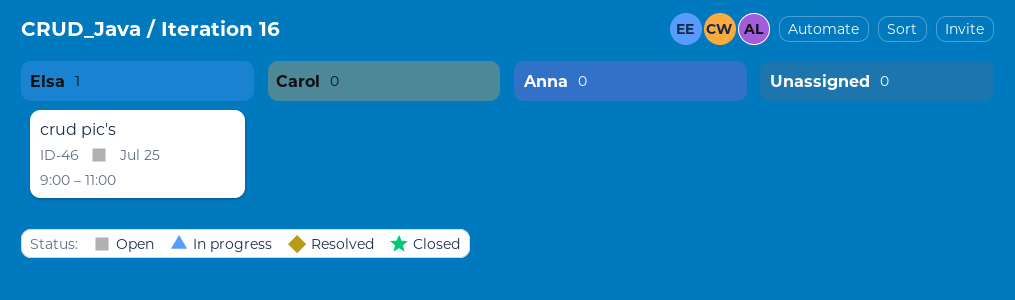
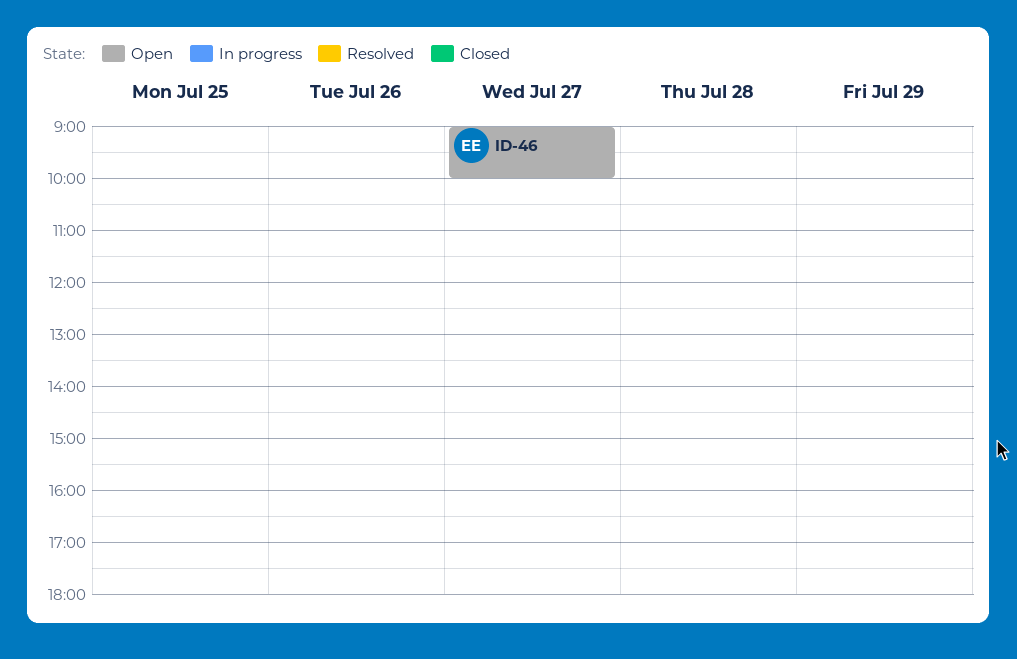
ID-46, day: Jul 25 -> Jul 27
ID-46, ends: 11:00 -> 10:00

